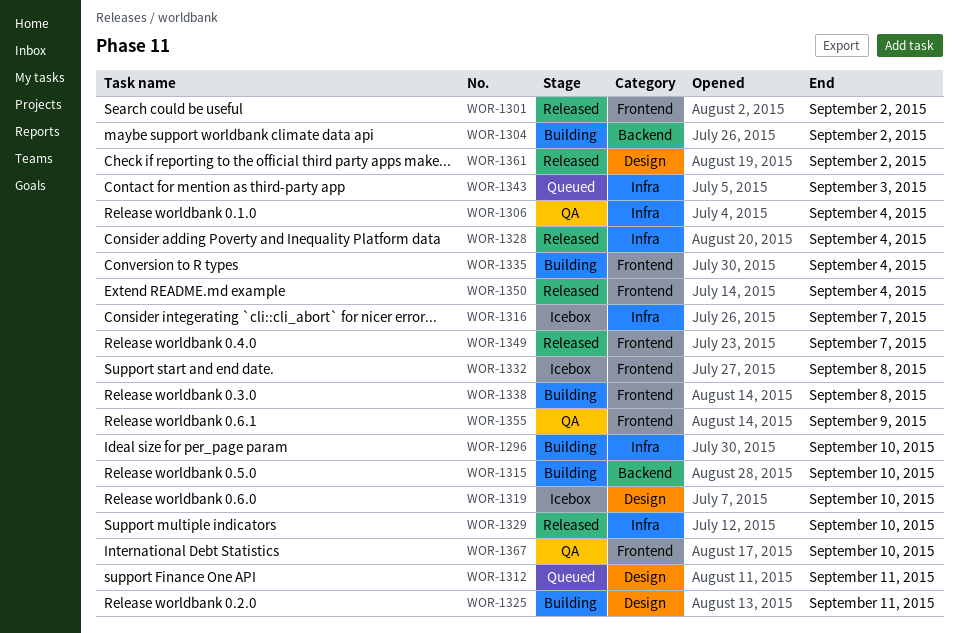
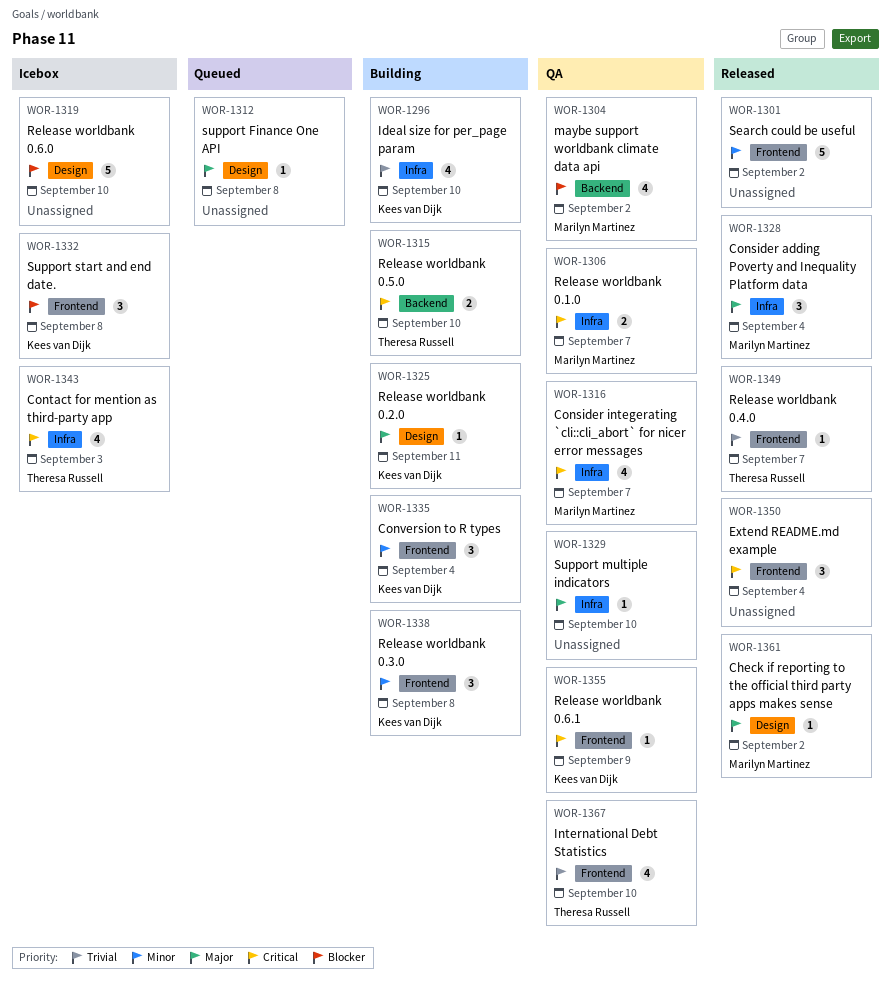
WOR-1304, status: Building -> QA
WOR-1306, due: Sep 4 -> Sep 7
WOR-1312, due: Sep 11 -> Sep 8
WOR-1316, status: Icebox -> QA
WOR-1329, status: Released -> QA
WOR-1343, status: Queued -> Icebox

